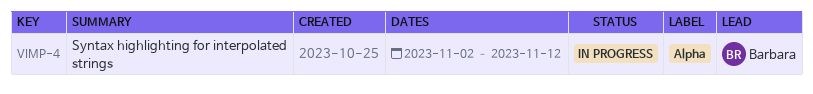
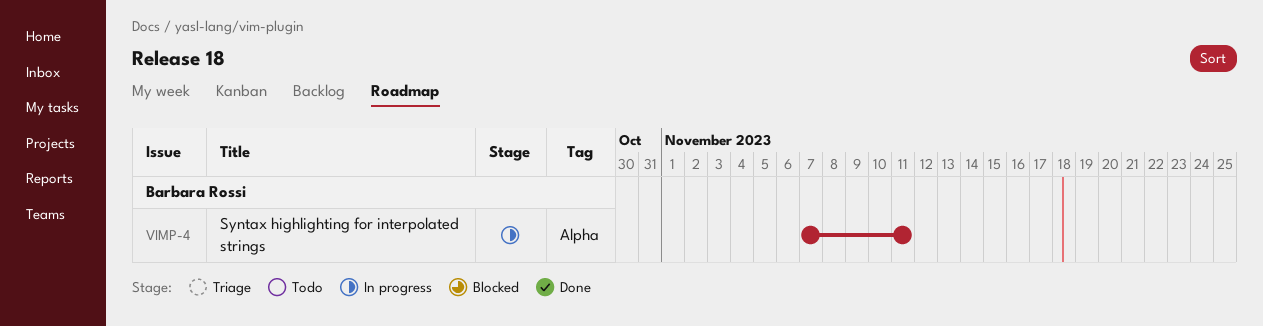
VIMP-4, start: Nov 2 -> Nov 7
VIMP-4, due: Nov 12 -> Nov 11

